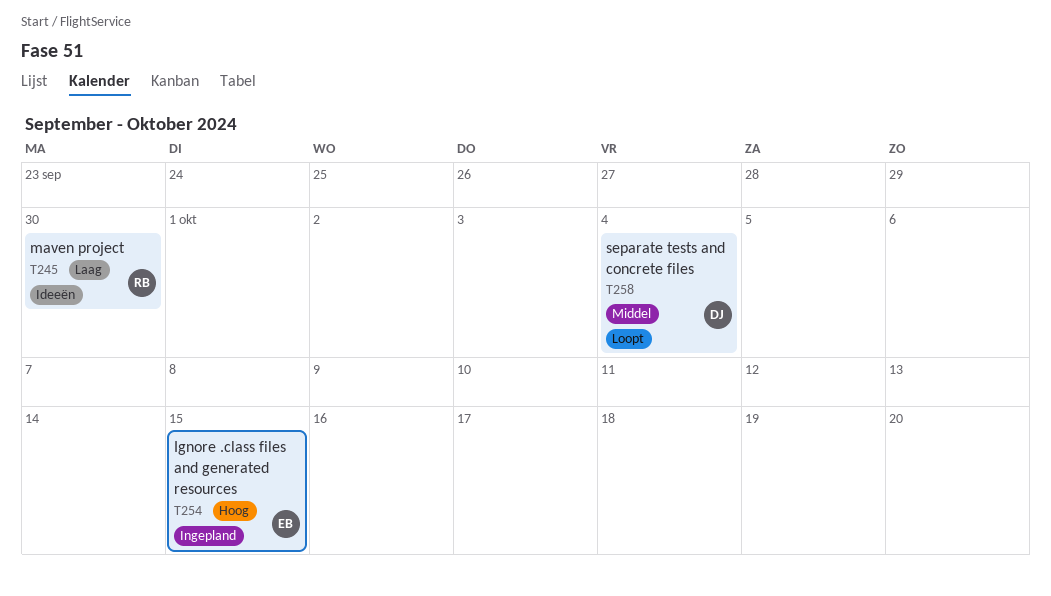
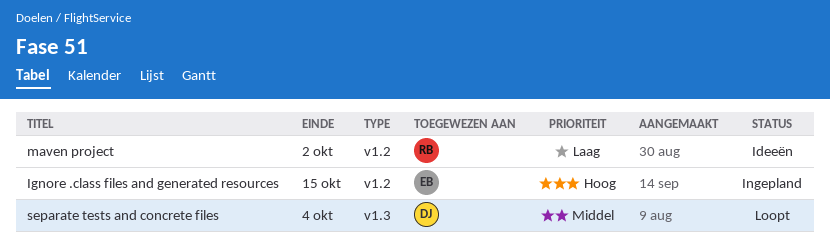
maven project, due: Sep 30 -> Oct 2

